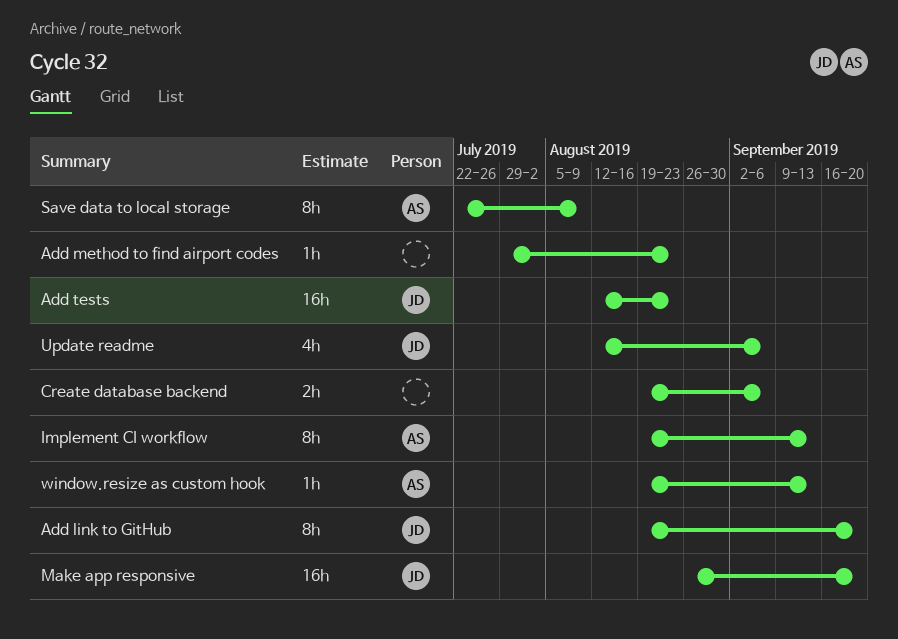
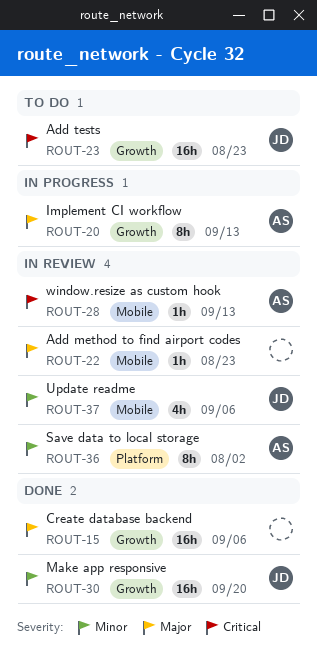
Add link to GitHub: present -> none
Create database backend, estimate: 2h -> 16h
Save data to local storage, due: Aug 9 -> Aug 2

